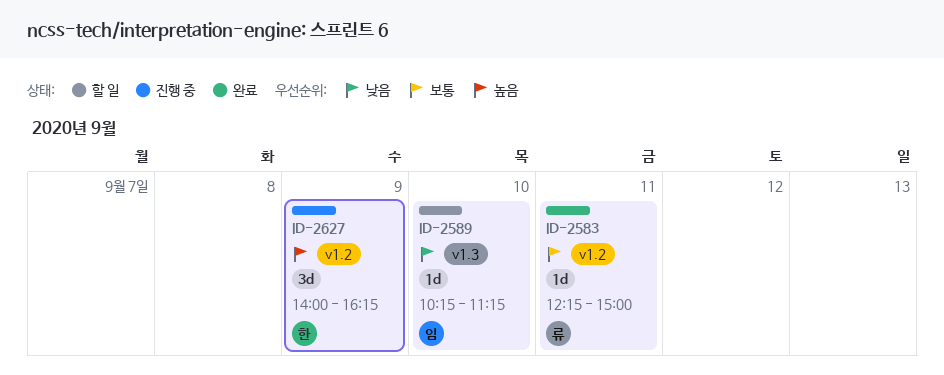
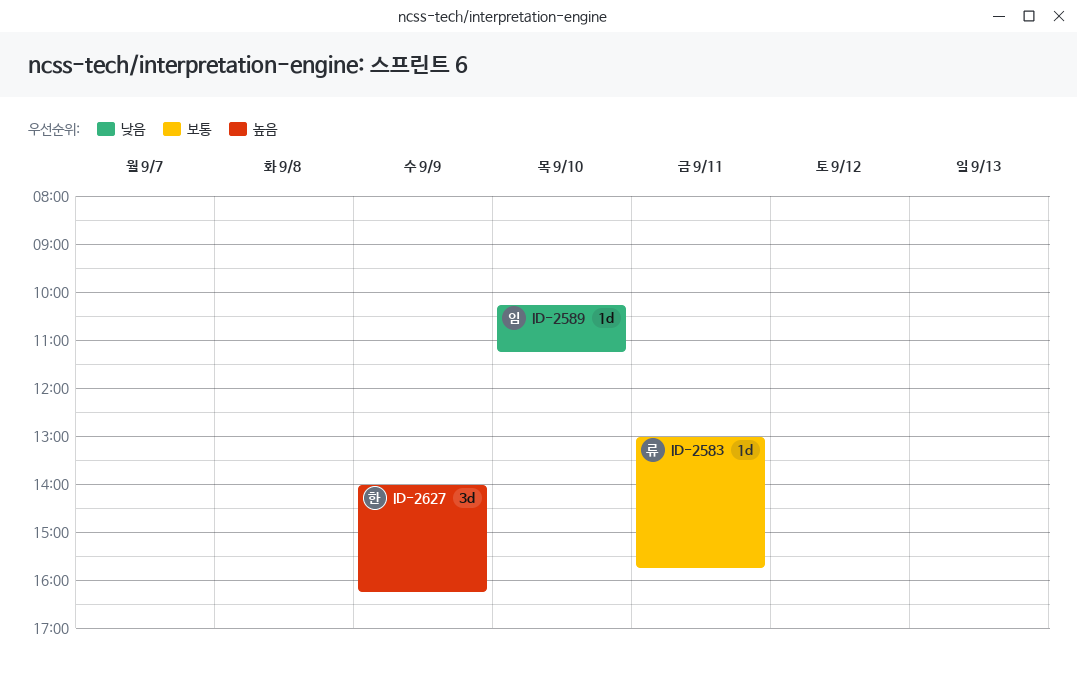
ID-2583, begins: 12:15 -> 13:00
ID-2583, ends: 15:00 -> 15:45

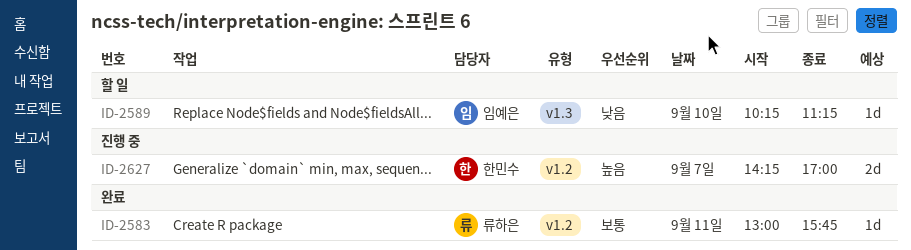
ID-2627, estimate: 3d -> 2d
ID-2627, day: Sep 9 -> Sep 7
ID-2627, begins: 14:00 -> 14:15
ID-2627, ends: 16:15 -> 17:00

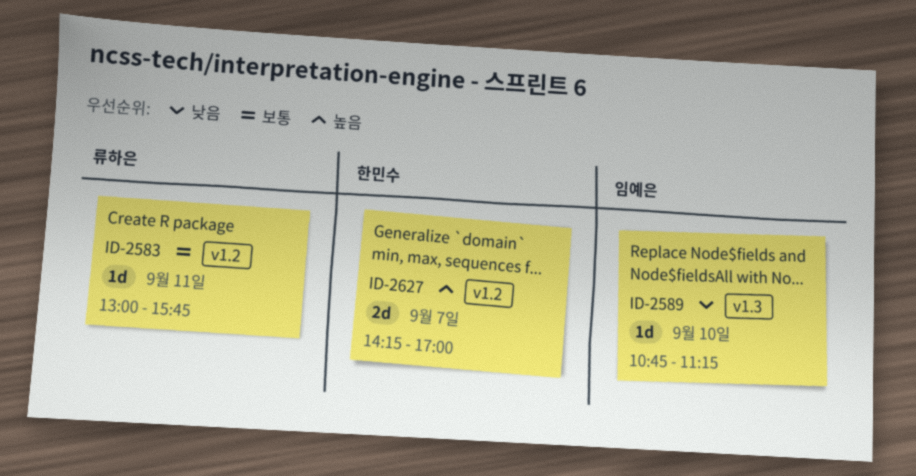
ID-2589, begins: 10:15 -> 10:45

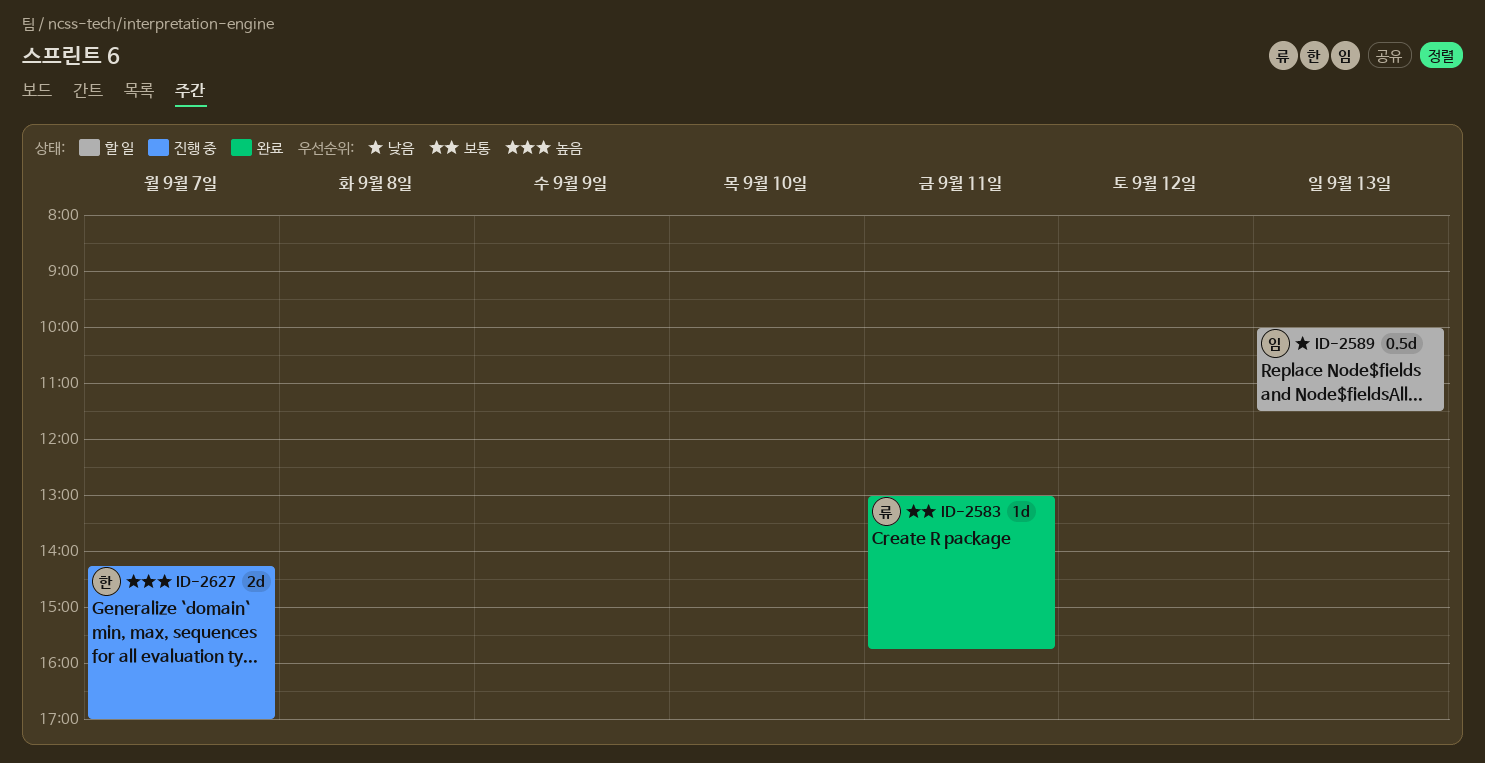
ID-2589, estimate: 1d -> 0.5d
ID-2589, day: Sep 10 -> Sep 13
ID-2589, begins: 10:45 -> 10:00
ID-2589, ends: 11:15 -> 11:30

